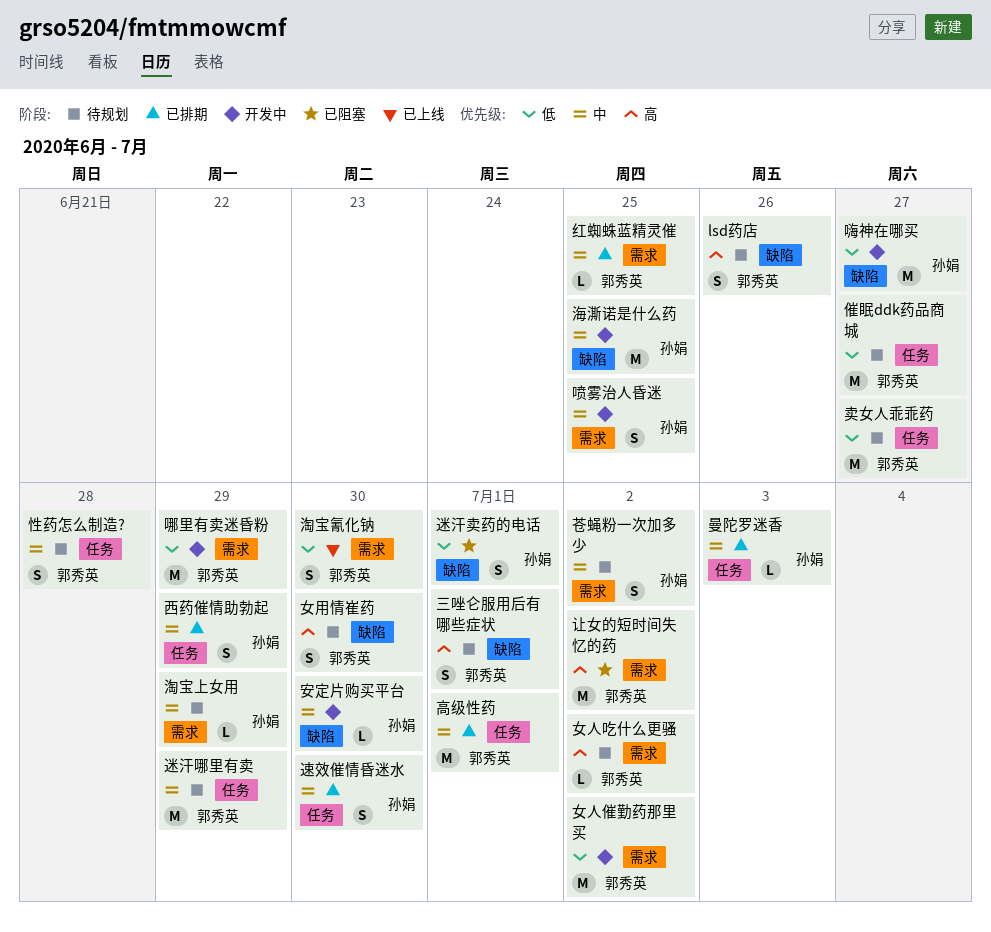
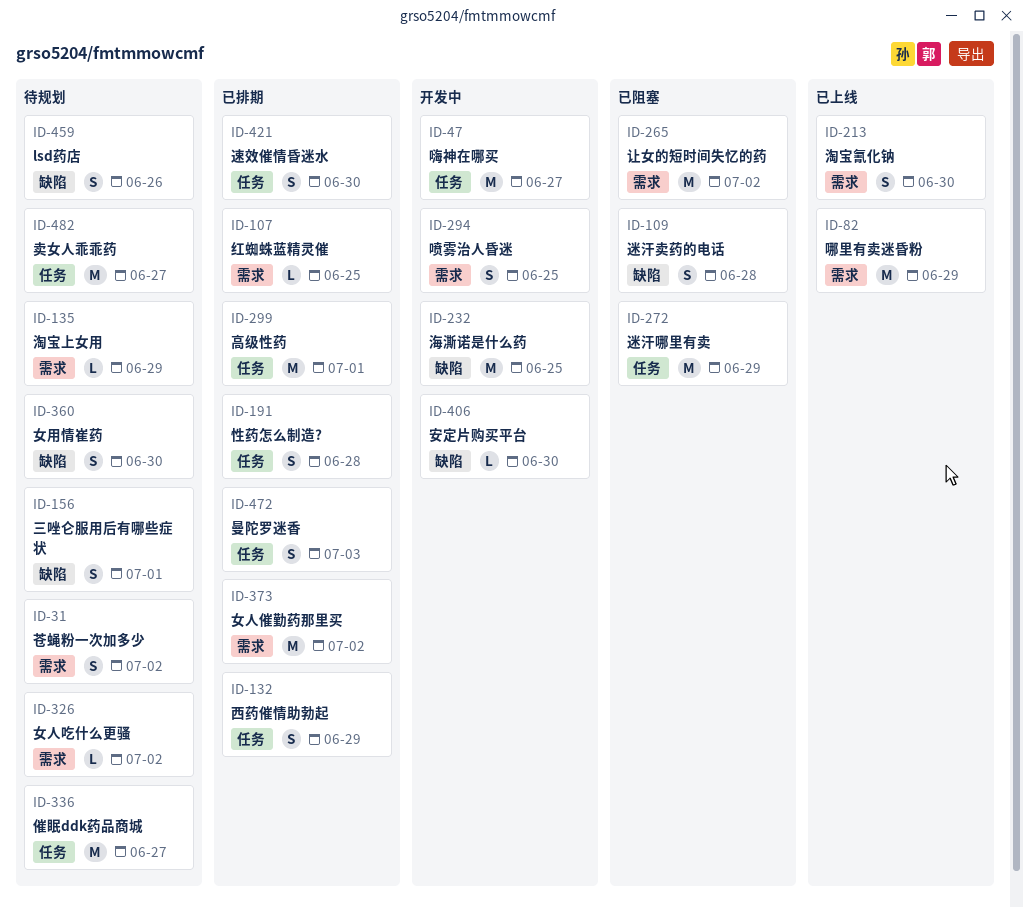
哪里有卖迷昏粉, status: 开发中 -> 已上线
嗨神在哪买, label: 缺陷 -> 任务
女人催勤药那里买, status: 开发中 -> 已排期
性药怎么制造?, status: 待规划 -> 已排期
曼陀罗迷香, estimate: L -> S
迷汗卖药的电话, due: Jul 1 -> Jun 28
迷汗哪里有卖, status: 待规划 -> 已阻塞

